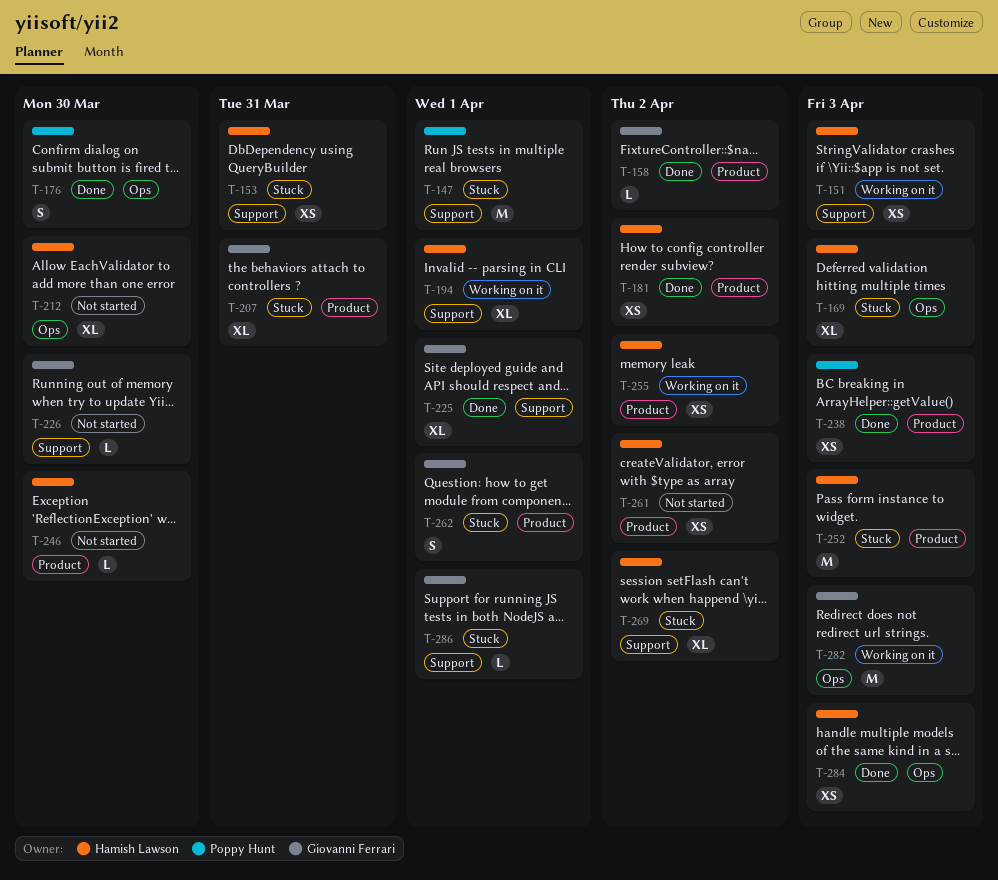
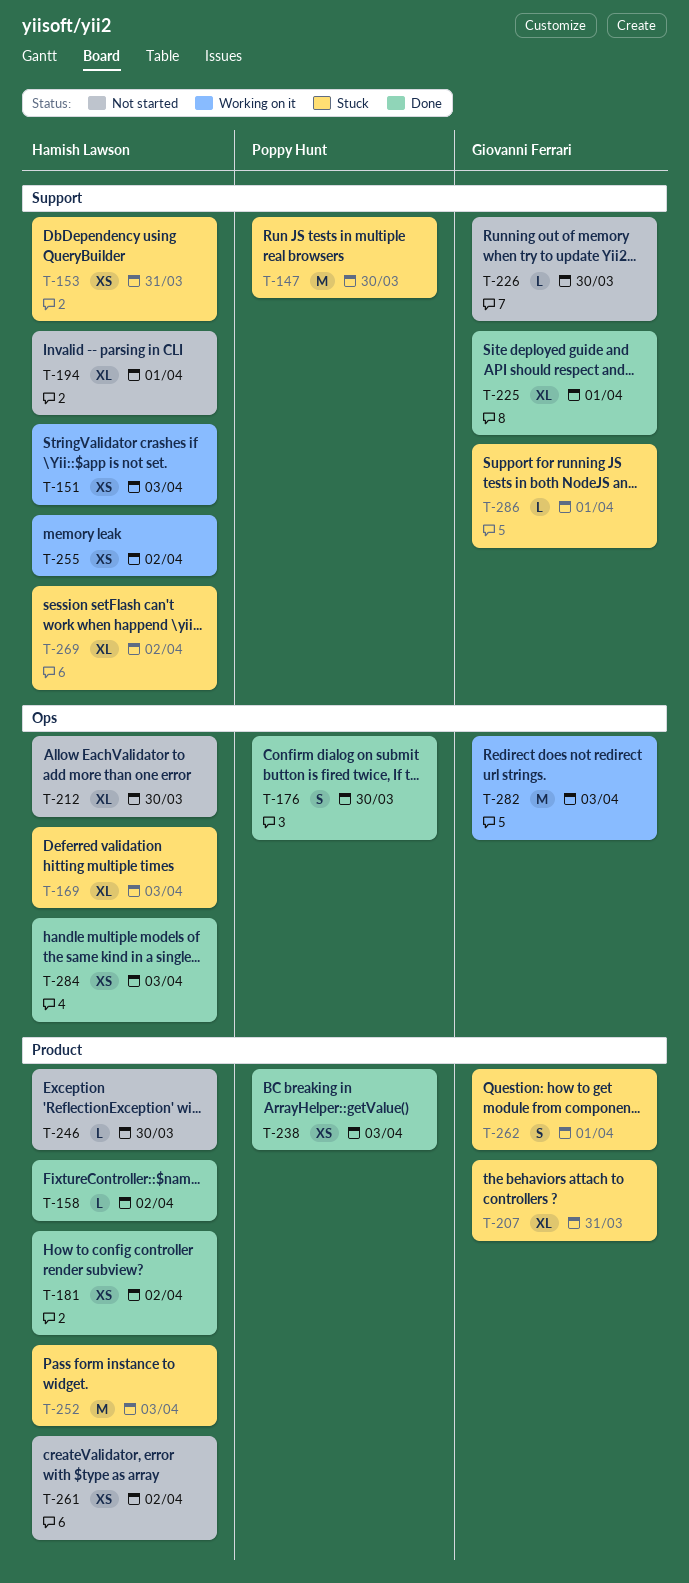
T-147, due: Apr 1 -> Mar 30
T-158, owner: Giovanni Ferrari -> Hamish Lawson
T-194, status: Working on it -> Not started
T-255, label: Product -> Support

